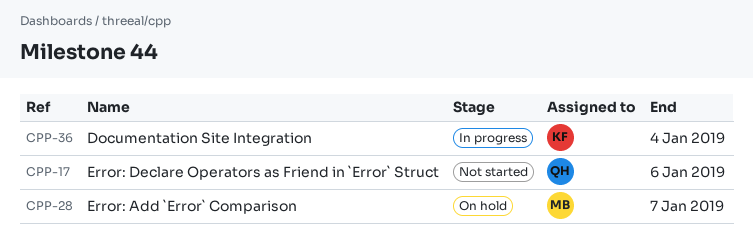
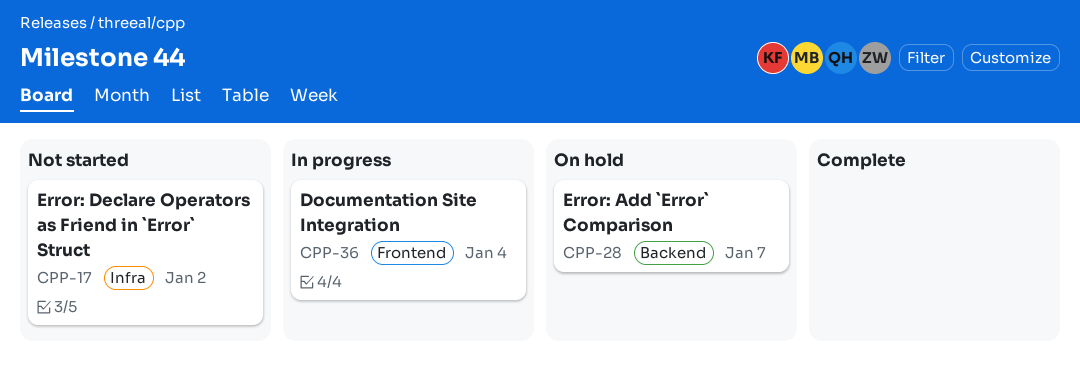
CPP-17, due: Jan 6 -> Jan 2

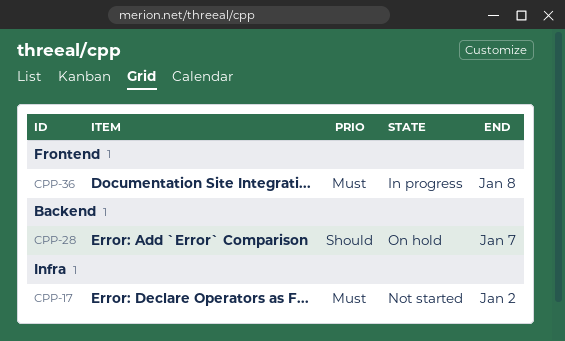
CPP-36, due: Jan 4 -> Jan 8

